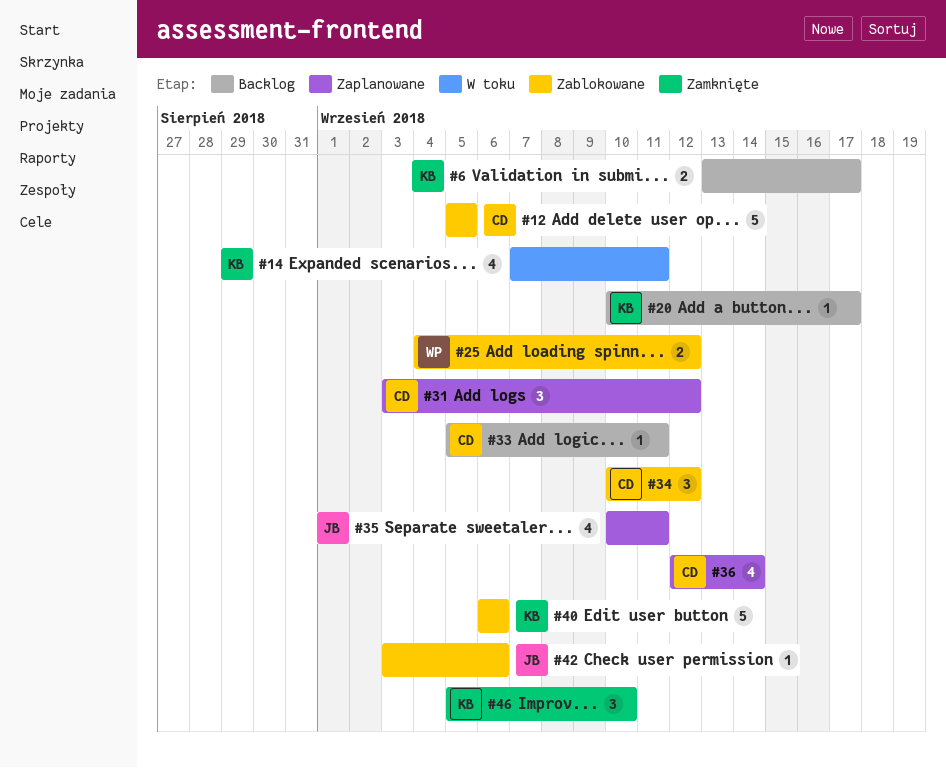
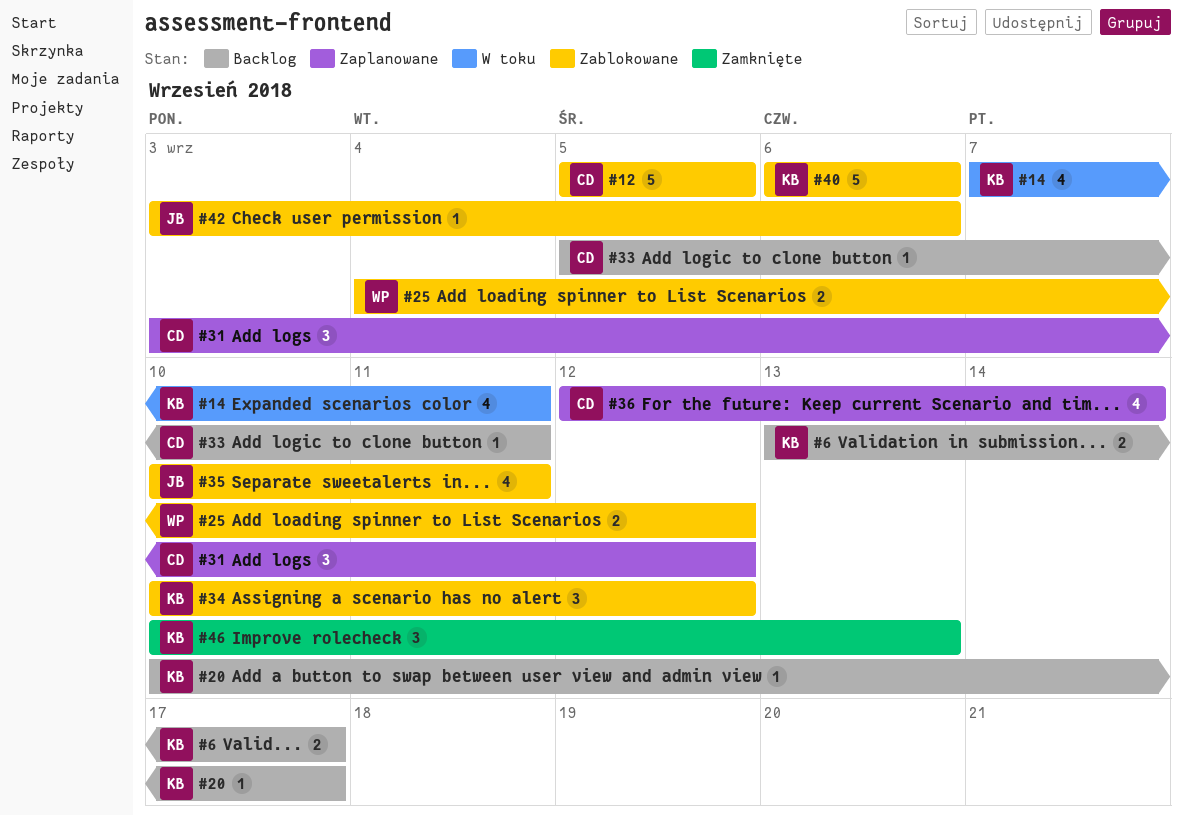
#34, owner: CD -> KB
#35, status: Zaplanowane -> Zablokowane
#46, start: Sep 5 -> Sep 10
#46, due: Sep 10 -> Sep 13

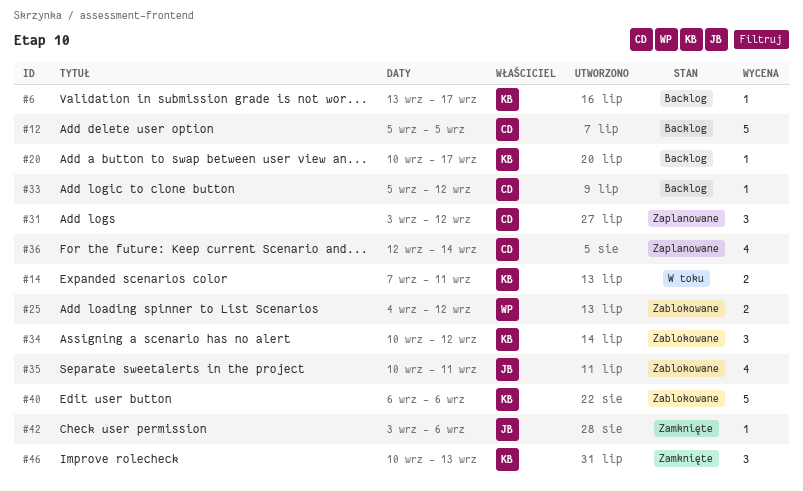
#6, estimate: 2 -> 1
#12, status: Zablokowane -> Backlog
#14, estimate: 4 -> 2
#33, due: Sep 11 -> Sep 12
#42, status: Zablokowane -> Zamknięte

